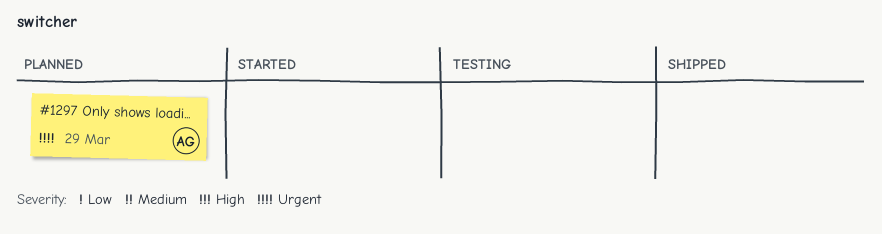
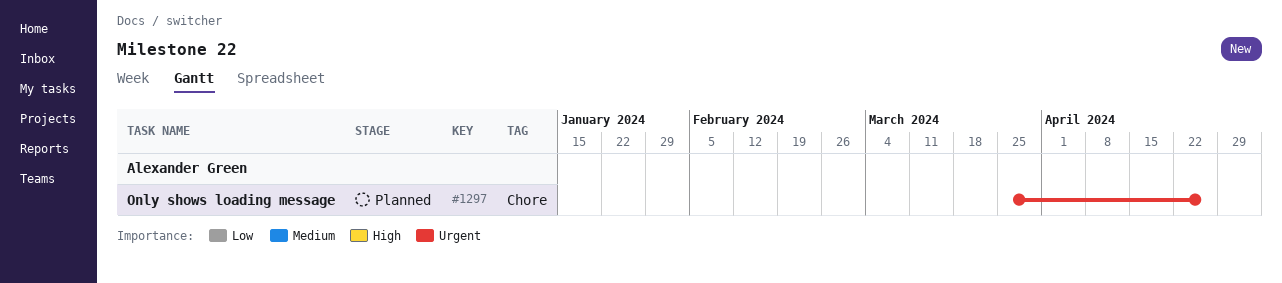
#1297, due: Mar 29 -> Apr 26

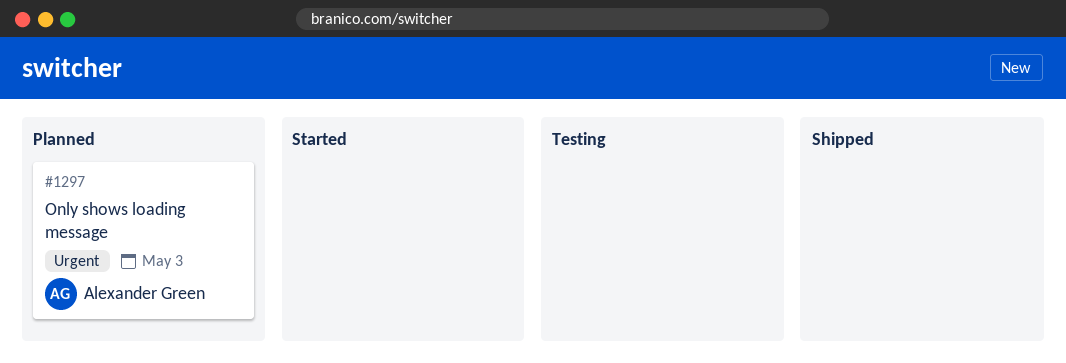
#1297, due: Apr 26 -> May 3

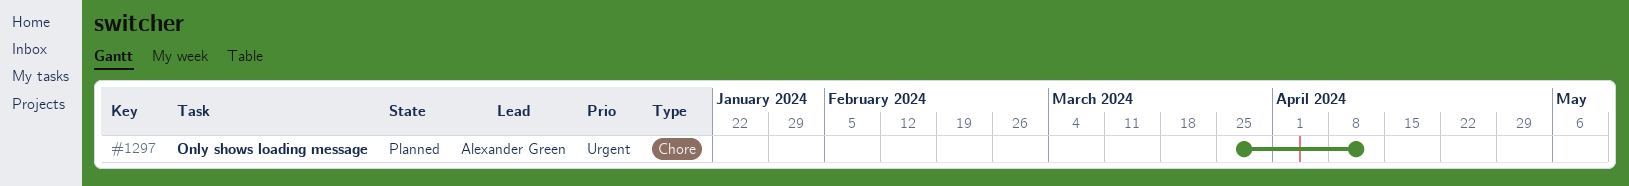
#1297, due: May 3 -> Apr 12

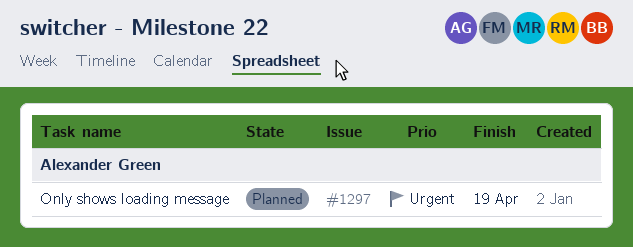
#1297, due: Apr 12 -> Apr 19

